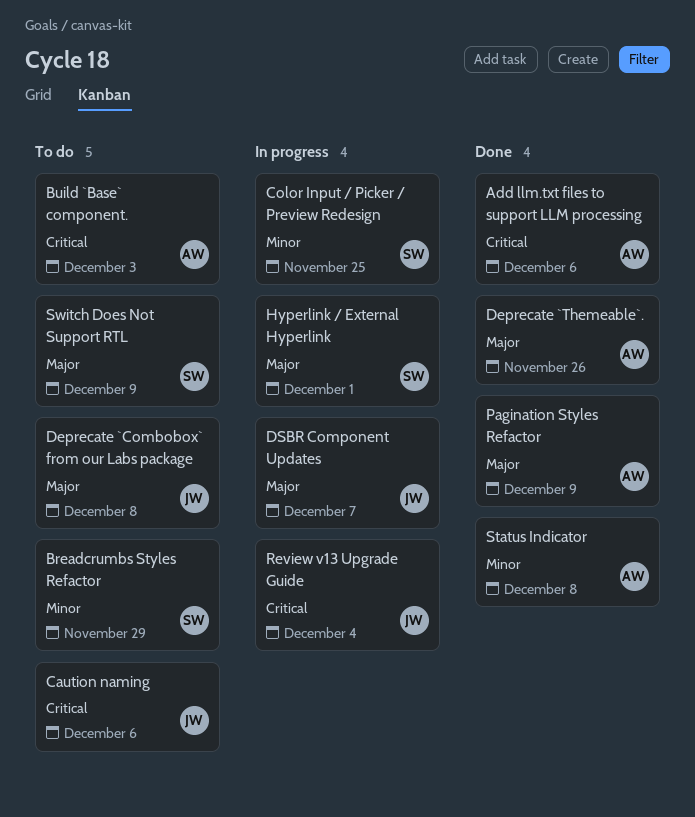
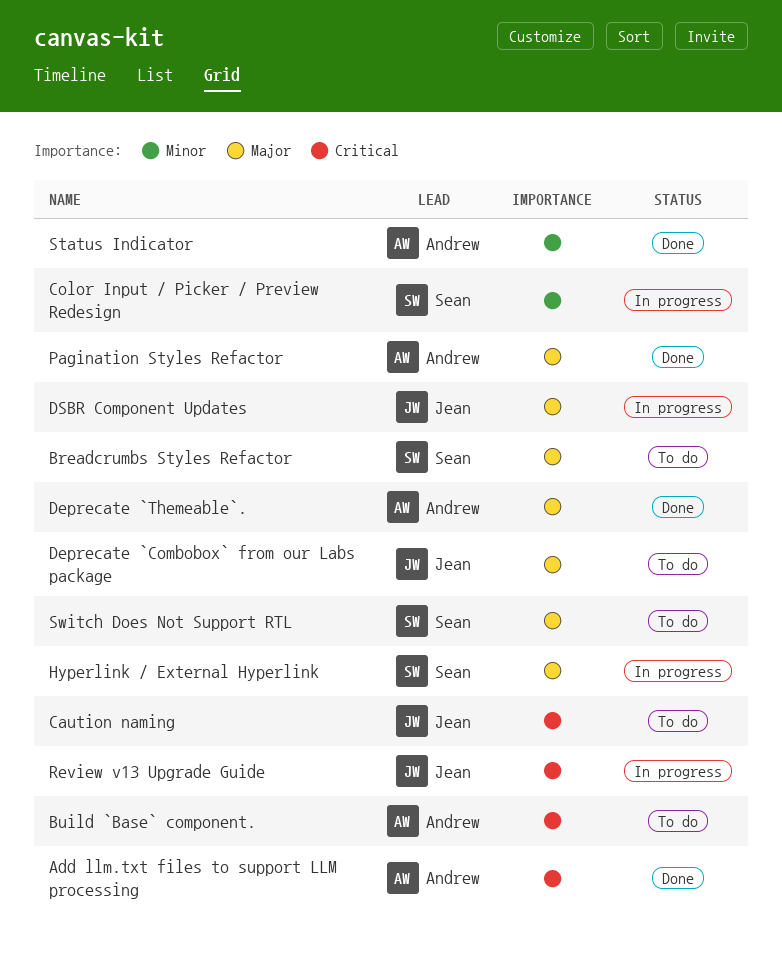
Breadcrumbs Styles Refactor, priority: Minor -> Major

